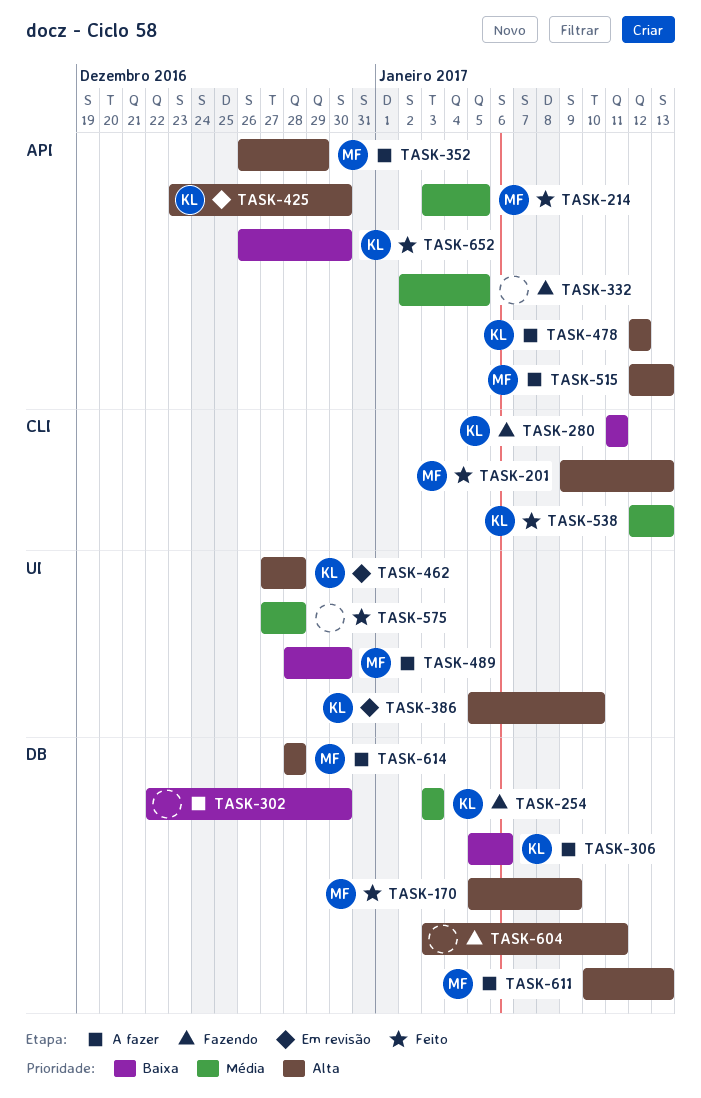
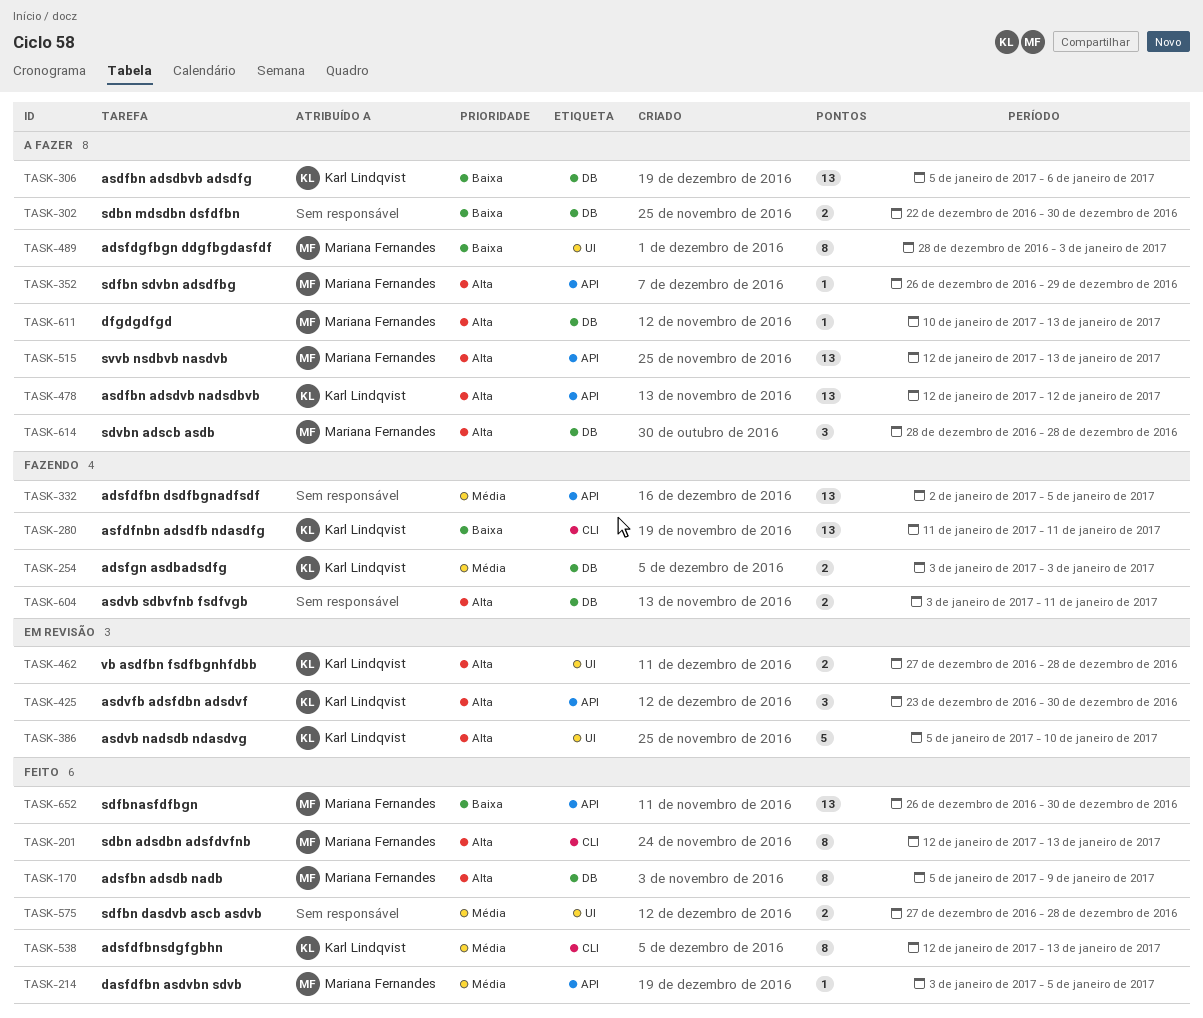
TASK-201, start: Jan 9 -> Jan 12
TASK-489, due: Dec 30 -> Jan 3
TASK-652, owner: Karl Lindqvist -> Mariana Fernandes

